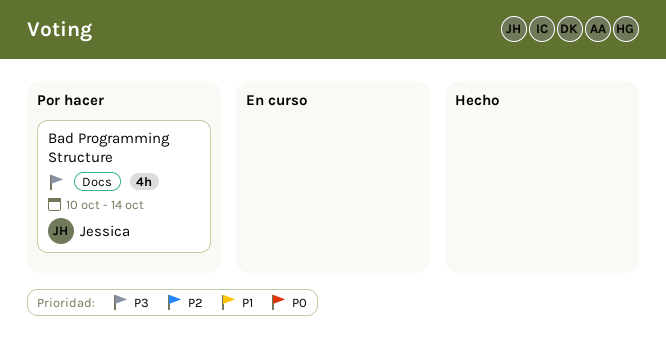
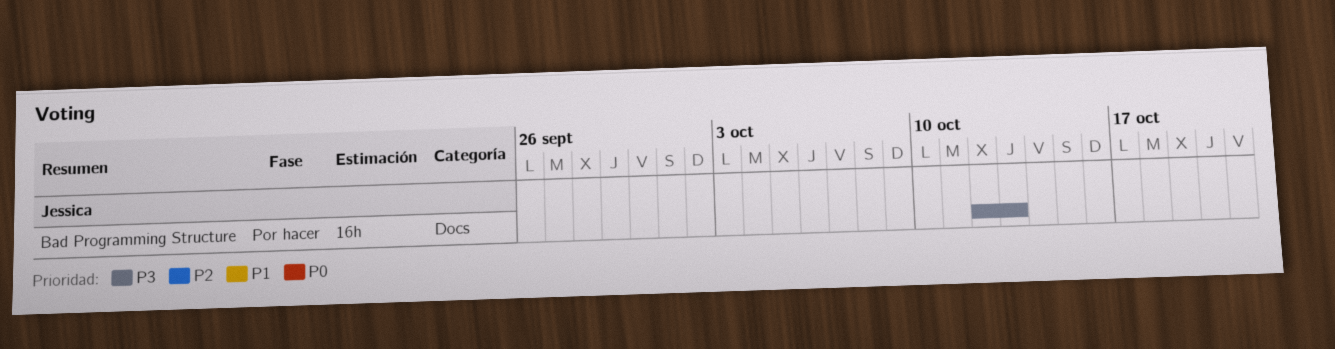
Bad Programming Structure, estimate: 4h -> 16h
Bad Programming Structure, start: Oct 10 -> Oct 12
Bad Programming Structure, due: Oct 14 -> Oct 13

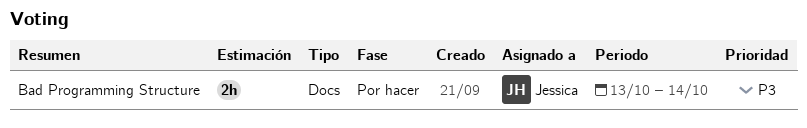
Bad Programming Structure, estimate: 16h -> 2h
Bad Programming Structure, start: Oct 12 -> Oct 13
Bad Programming Structure, due: Oct 13 -> Oct 14

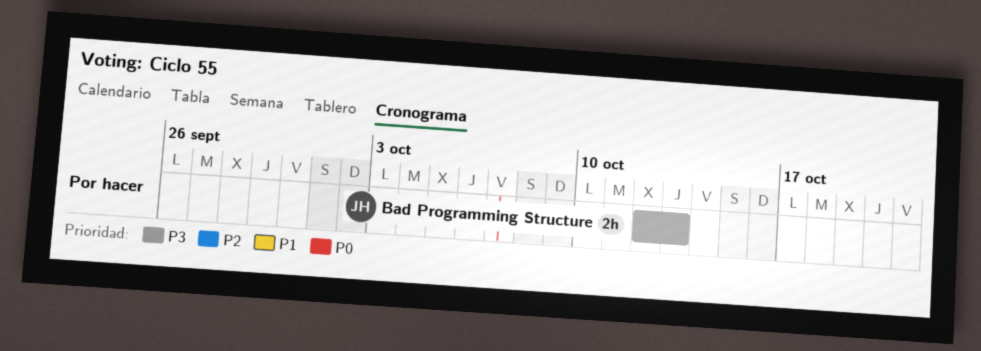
Bad Programming Structure, start: Oct 13 -> Oct 12
Bad Programming Structure, due: Oct 14 -> Oct 13

